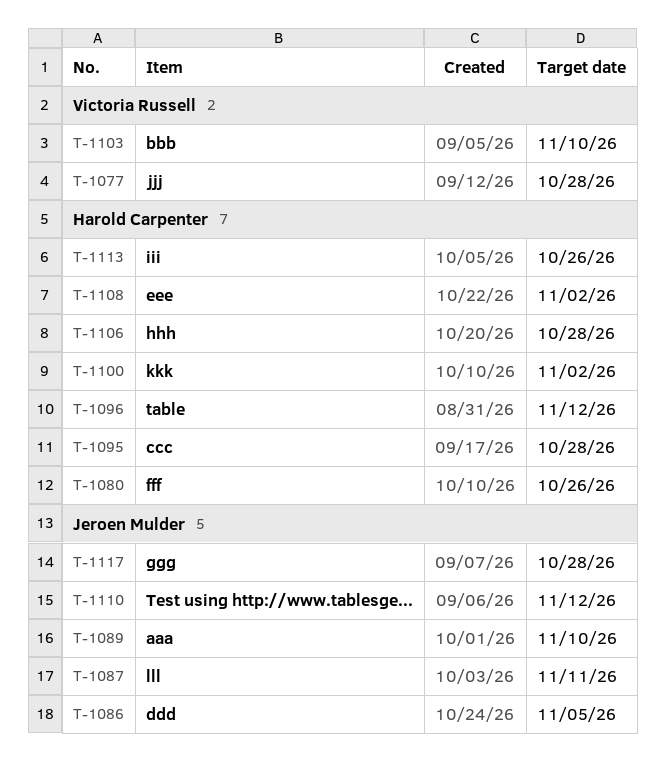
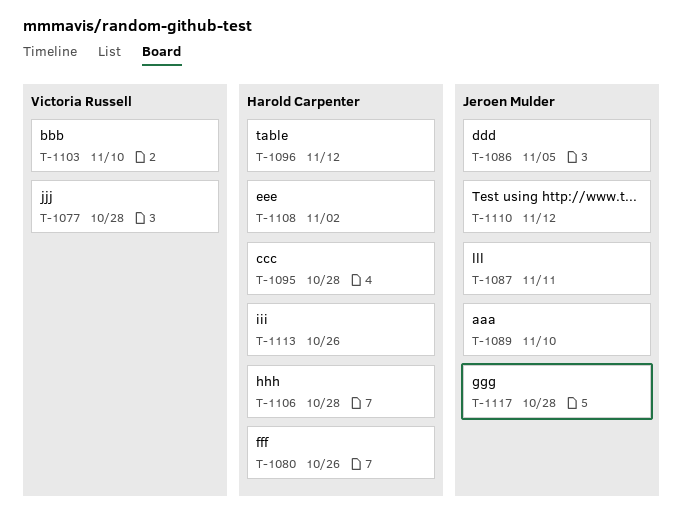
T-1100: present -> none

